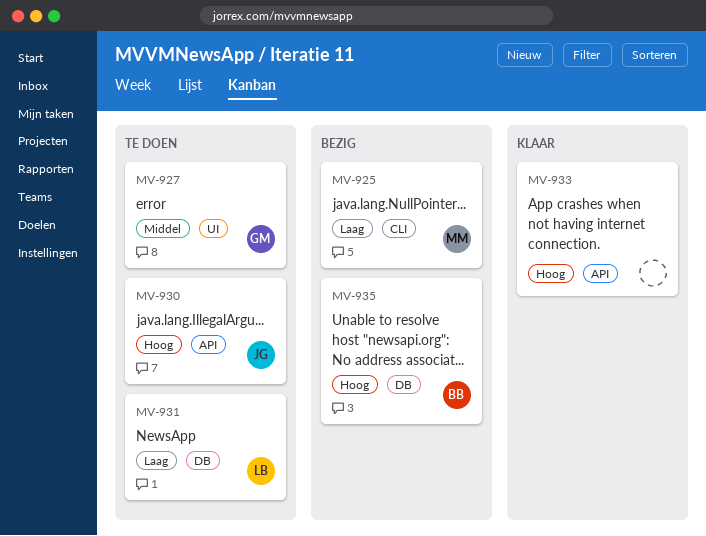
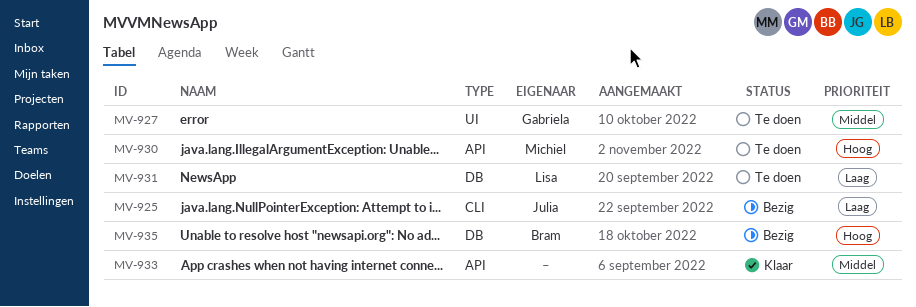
MV-925, owner: Michiel -> Julia
MV-930, owner: Julia -> Michiel
MV-933, priority: Hoog -> Middel

